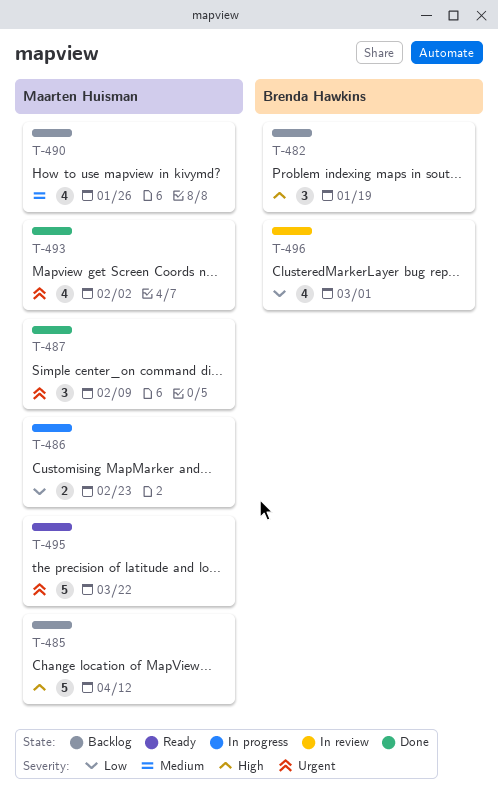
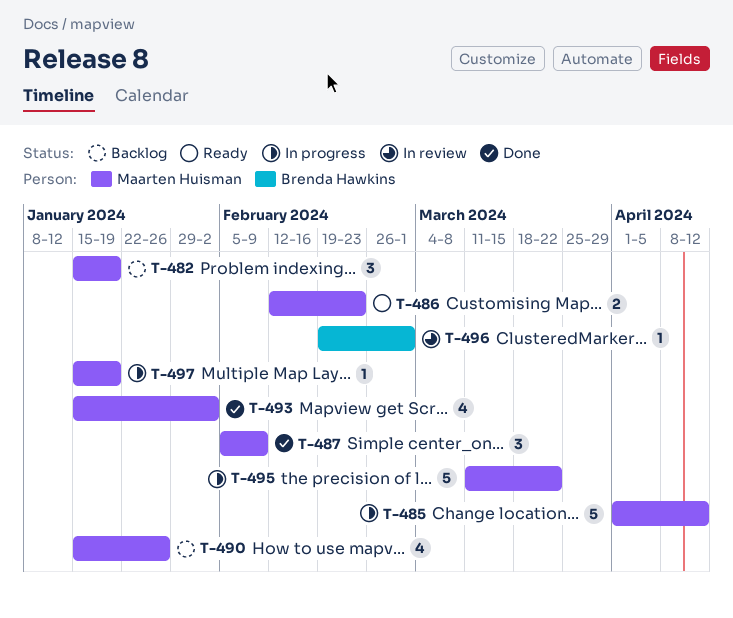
T-482, owner: Brenda Hawkins -> Maarten Huisman
T-485, status: Backlog -> In progress
T-486, status: In progress -> Ready
T-495, status: Ready -> In progress
T-496, estimate: 4 -> 1
T-497: none -> present

